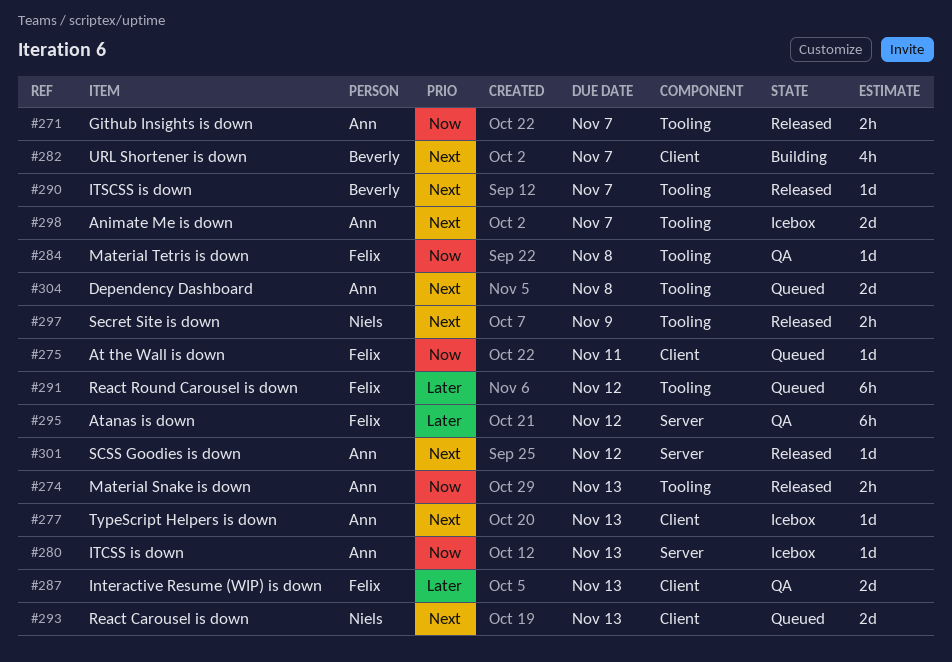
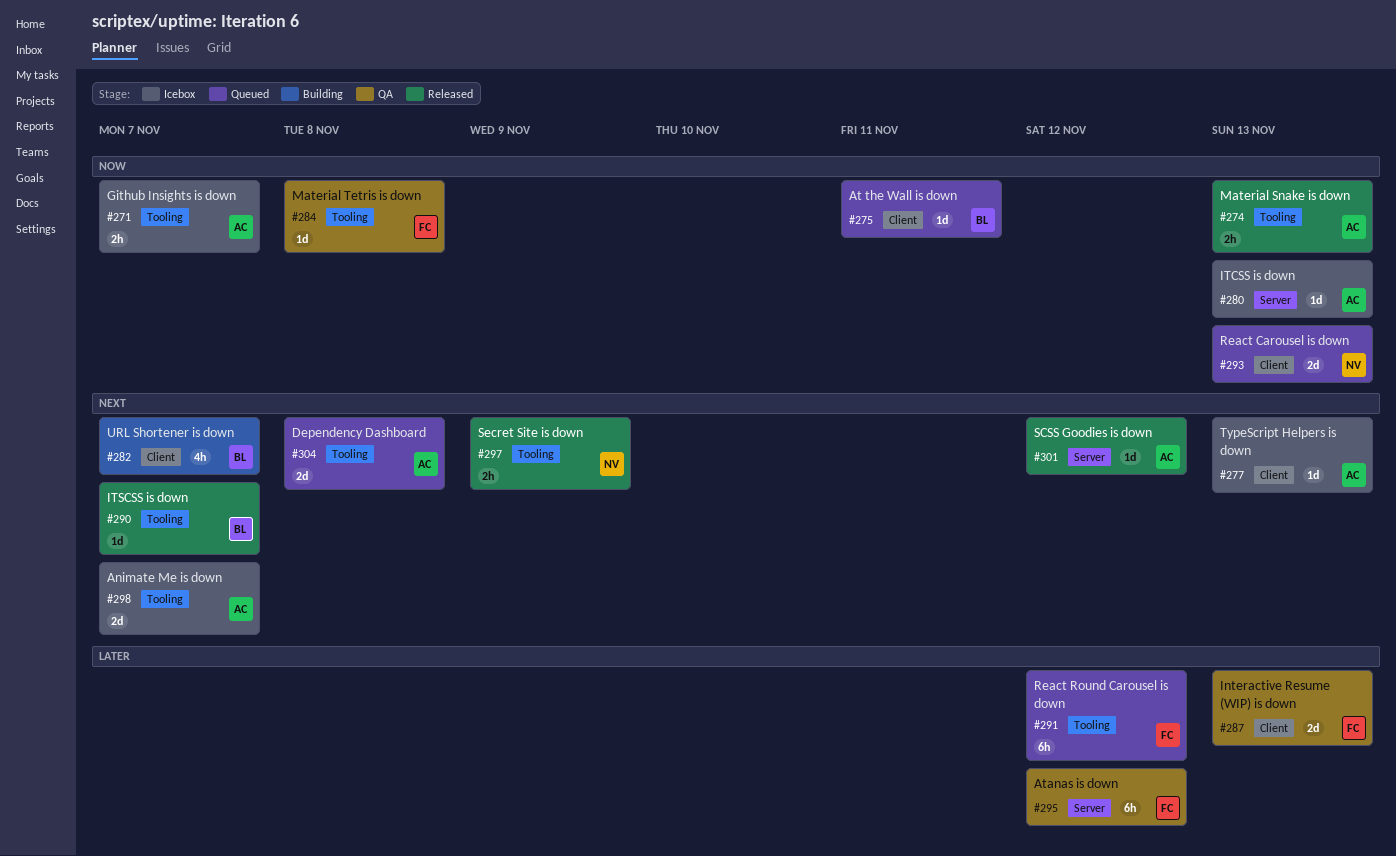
#271, status: Released -> Icebox
#275, owner: Felix -> Beverly
#293, priority: Next -> Now

